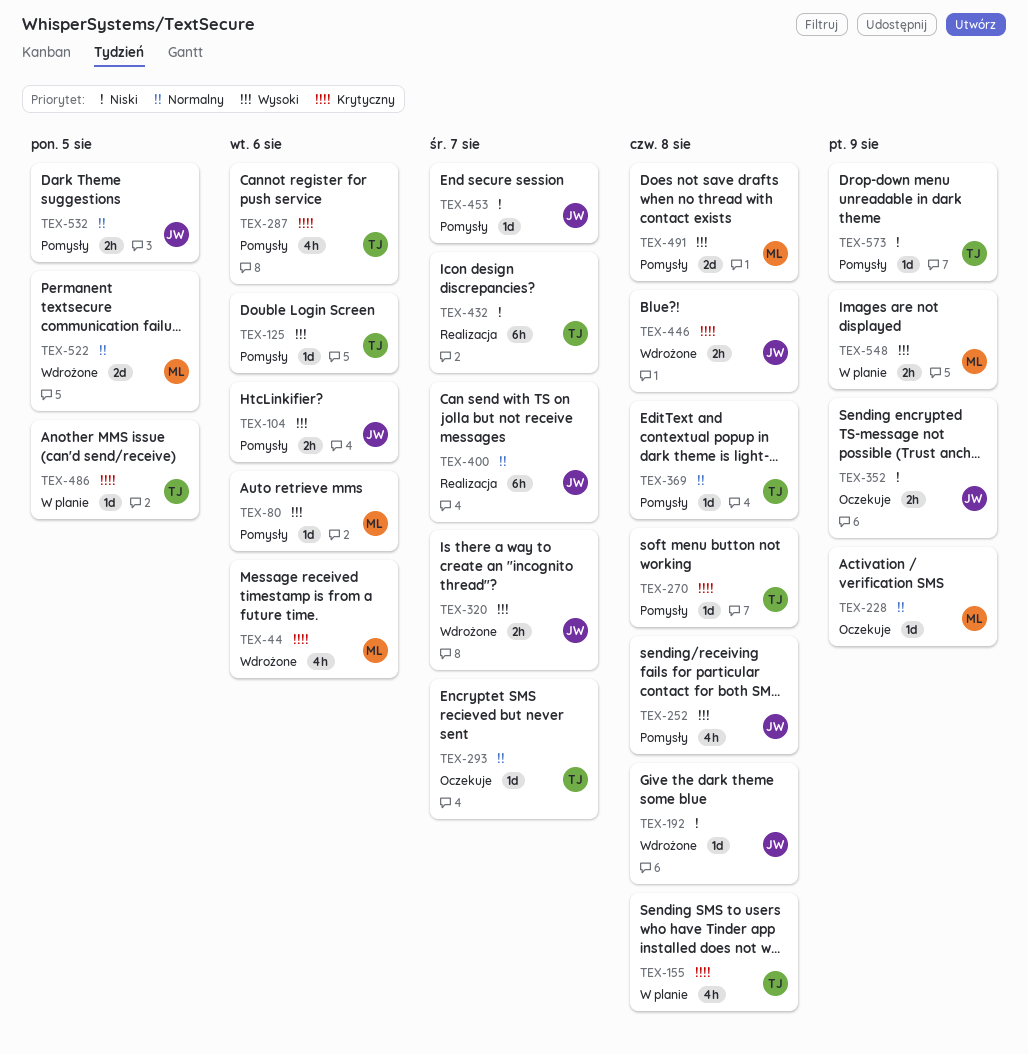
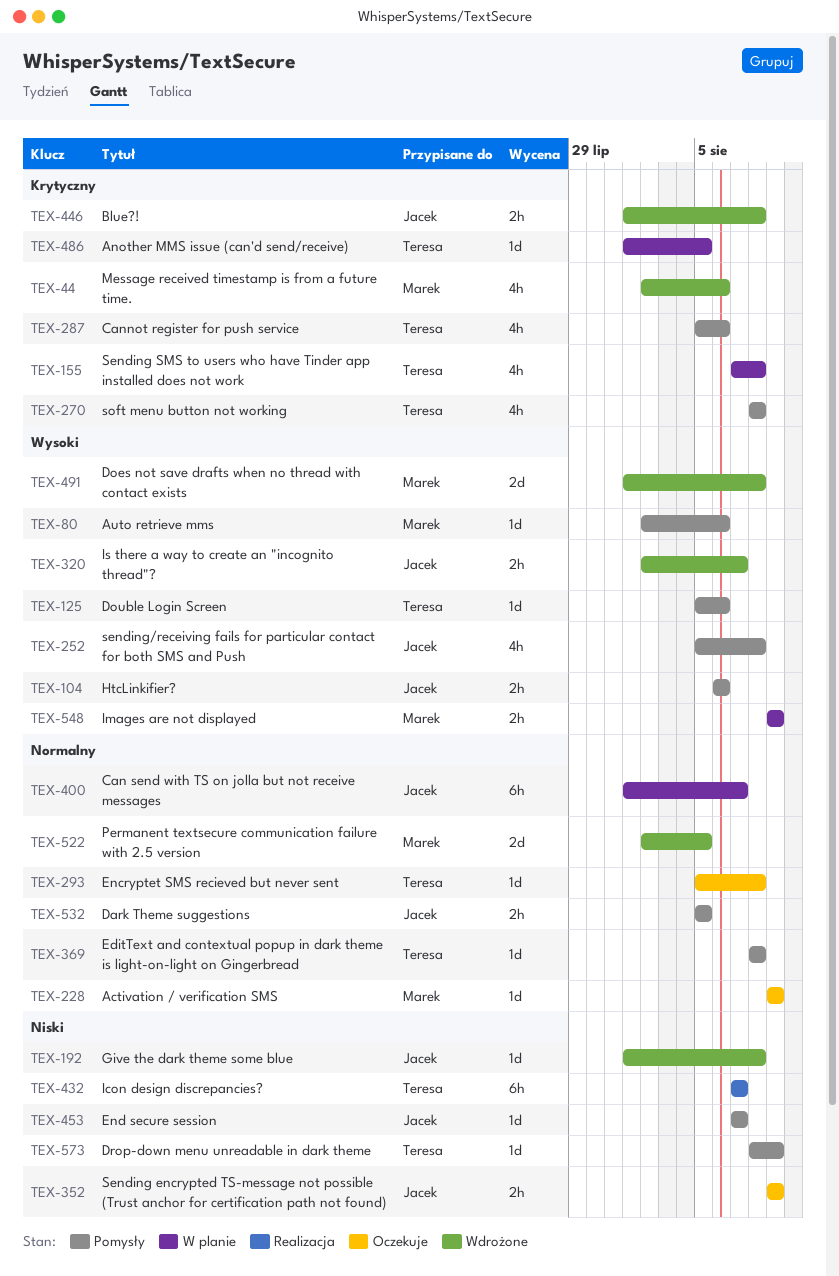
TEX-270, estimate: 1d -> 4h
TEX-293, due: Aug 7 -> Aug 8
TEX-400, status: Realizacja -> W planie
TEX-491, status: Pomysły -> Wdrożone

